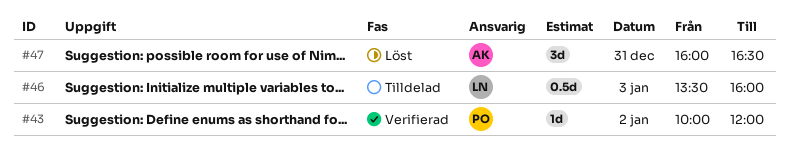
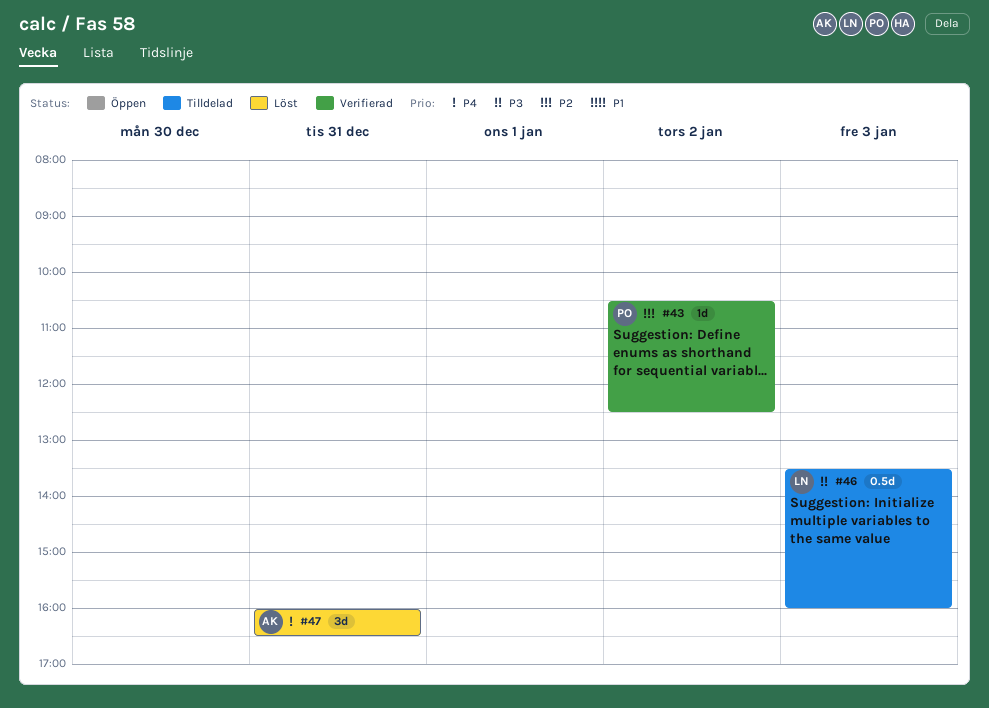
#43, begins: 10:00 -> 10:30
#43, ends: 12:00 -> 12:30

